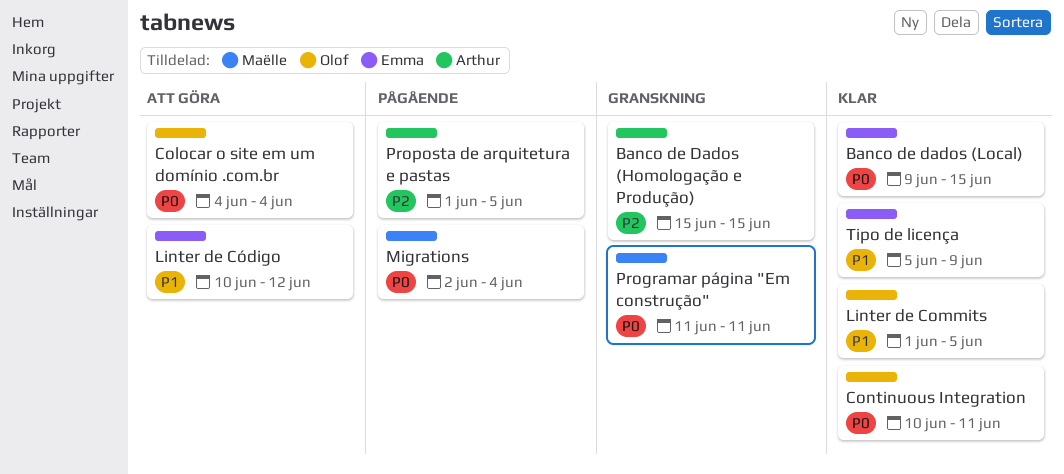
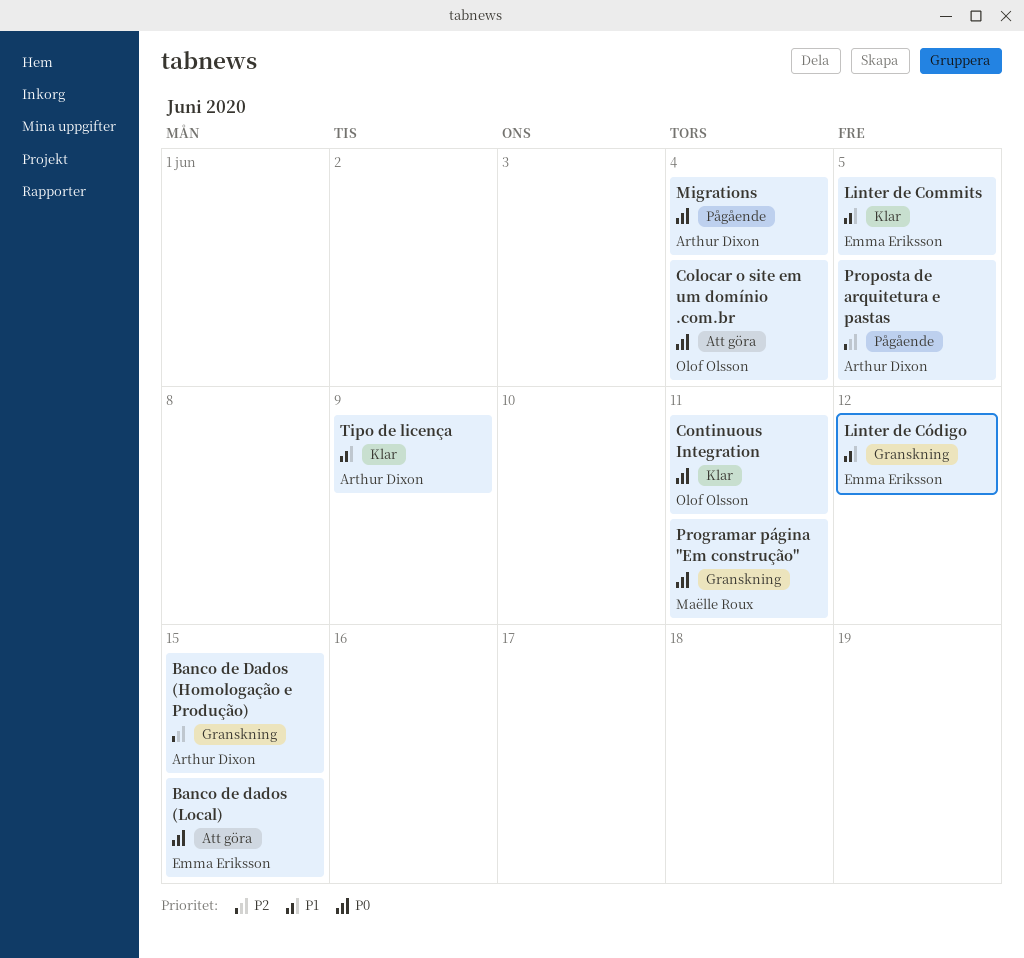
Banco de dados (Local), status: Klar -> Att göra
Linter de Commits, owner: Olof Olsson -> Emma Eriksson
Linter de Código, status: Att göra -> Granskning
Migrations, owner: Maëlle Roux -> Arthur Dixon
Tipo de licença, owner: Emma Eriksson -> Arthur Dixon

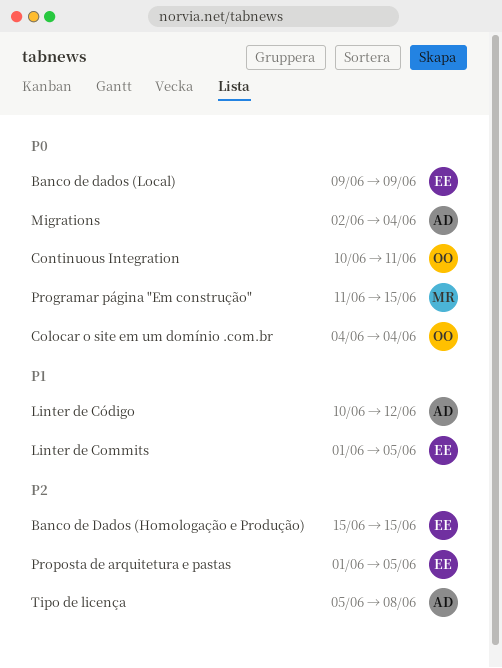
Banco de Dados (Homologação e Produção), owner: Arthur Dixon -> Emma Eriksson
Banco de dados (Local), due: Jun 15 -> Jun 9
Linter de Código, owner: Emma Eriksson -> Arthur Dixon
Programar página "Em construção", due: Jun 11 -> Jun 15
Proposta de arquitetura e pastas, owner: Arthur Dixon -> Emma Eriksson
Tipo de licença, priority: P1 -> P2
Tipo de licença, due: Jun 9 -> Jun 8

